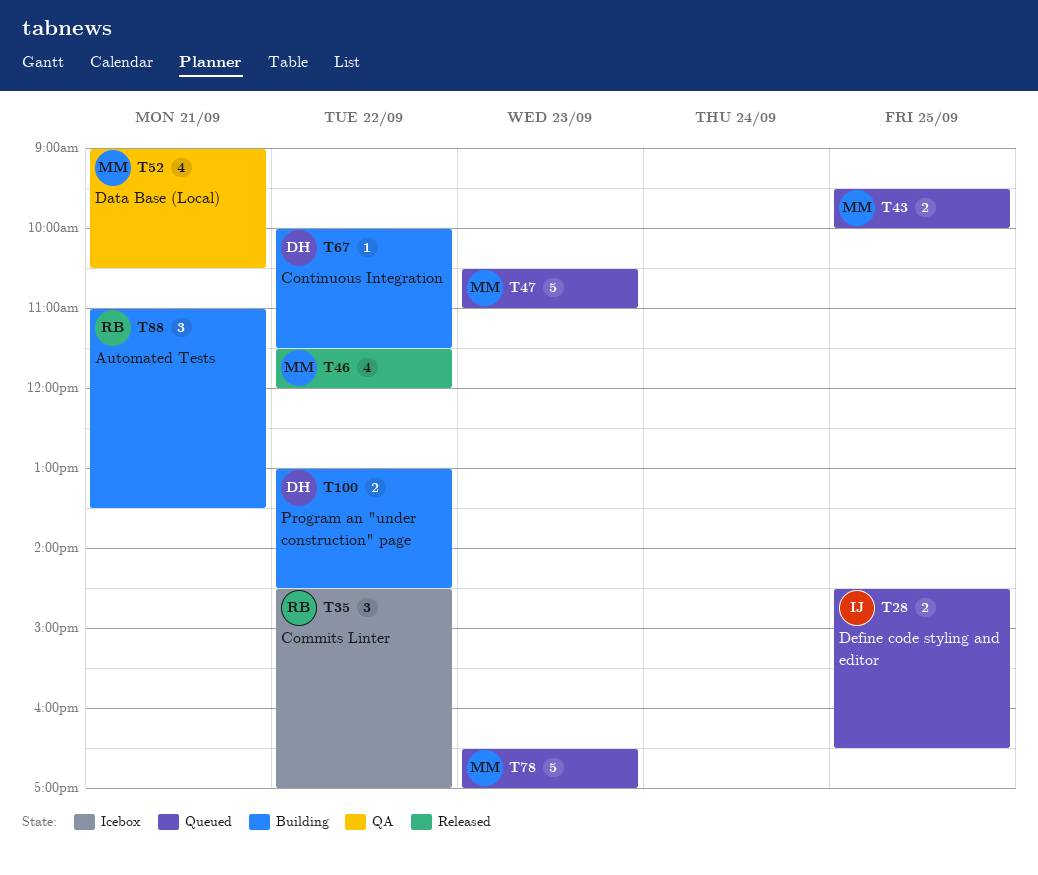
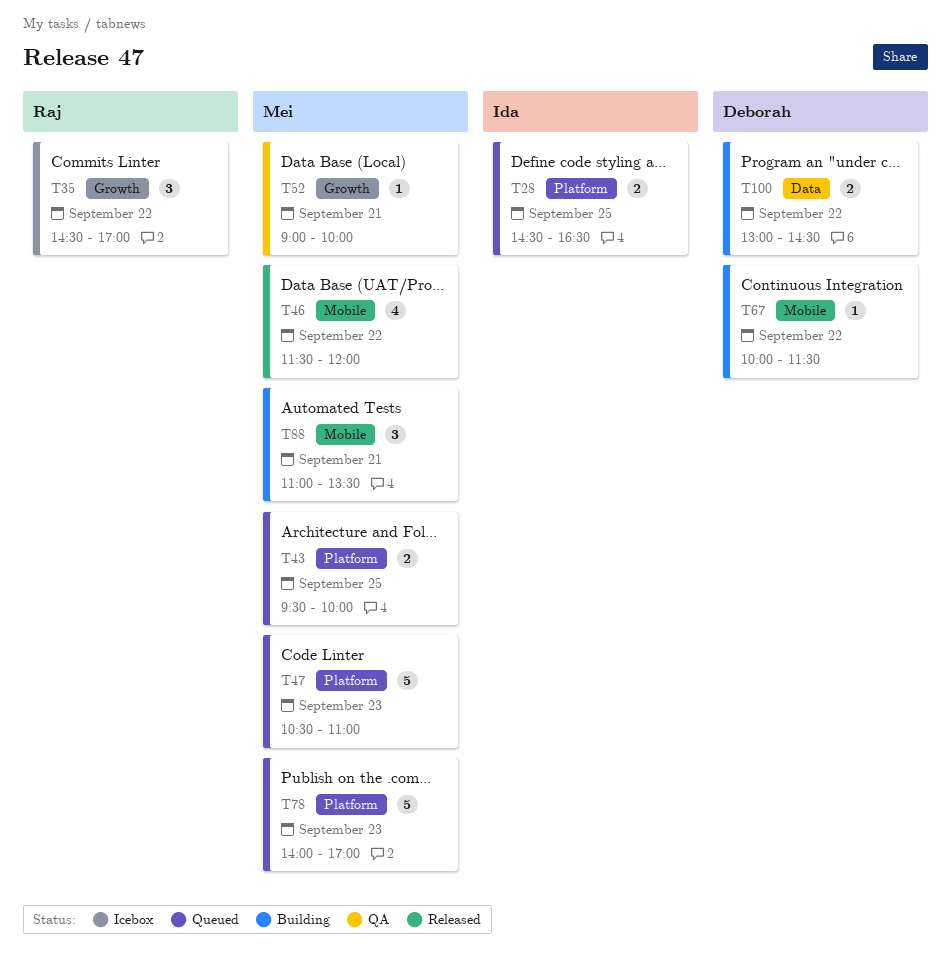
T52, estimate: 4 -> 1
T52, ends: 10:30 -> 10:00
T78, begins: 16:30 -> 14:00
T88, owner: Raj -> Mei

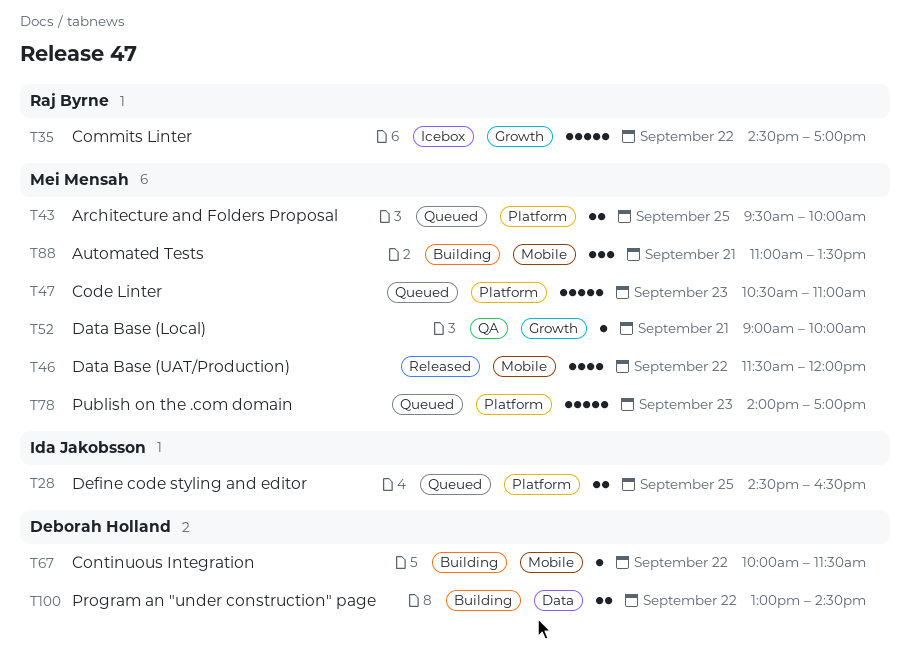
T35, estimate: 3 -> 5

